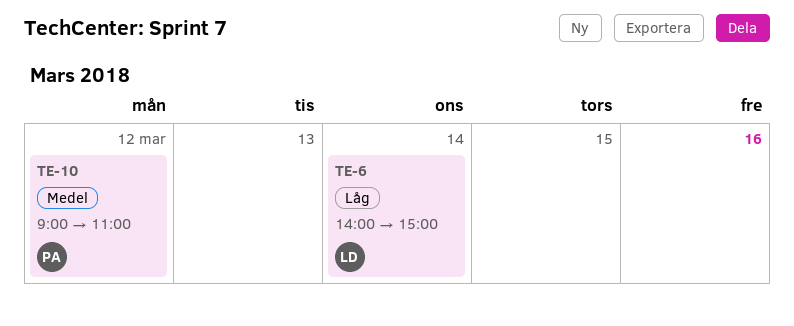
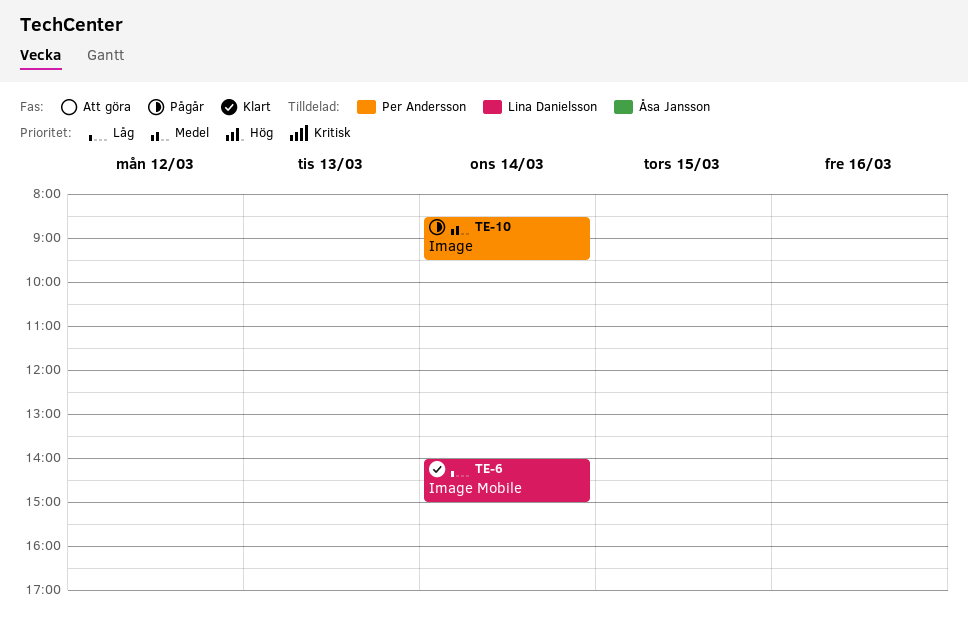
TE-10, day: Mar 12 -> Mar 14
TE-10, begins: 09:00 -> 08:30
TE-10, ends: 11:00 -> 09:30

